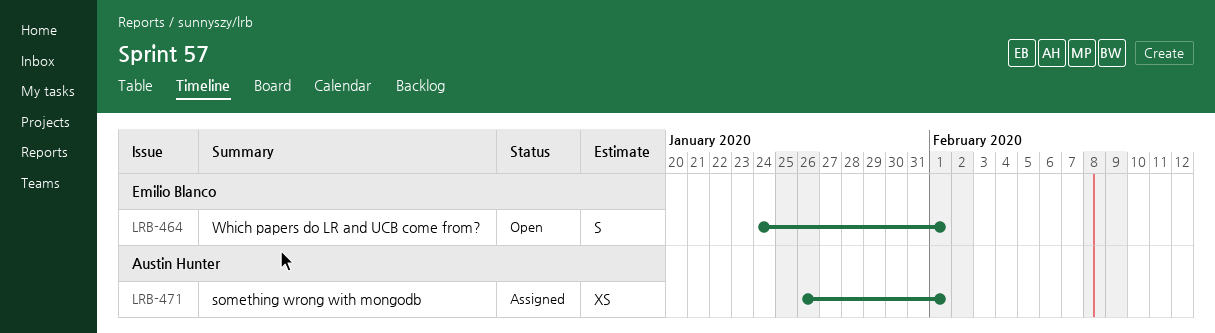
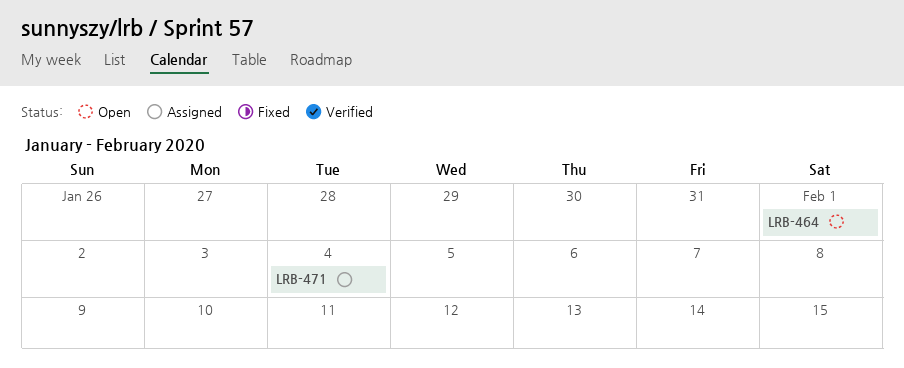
LRB-471, due: Feb 1 -> Feb 4

